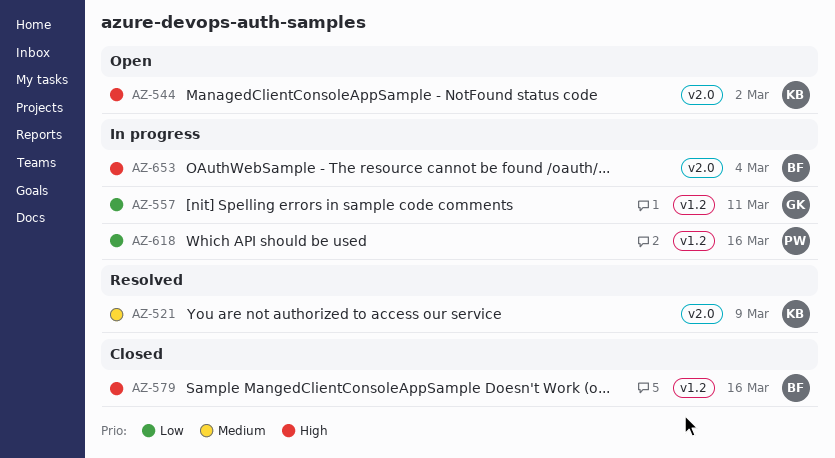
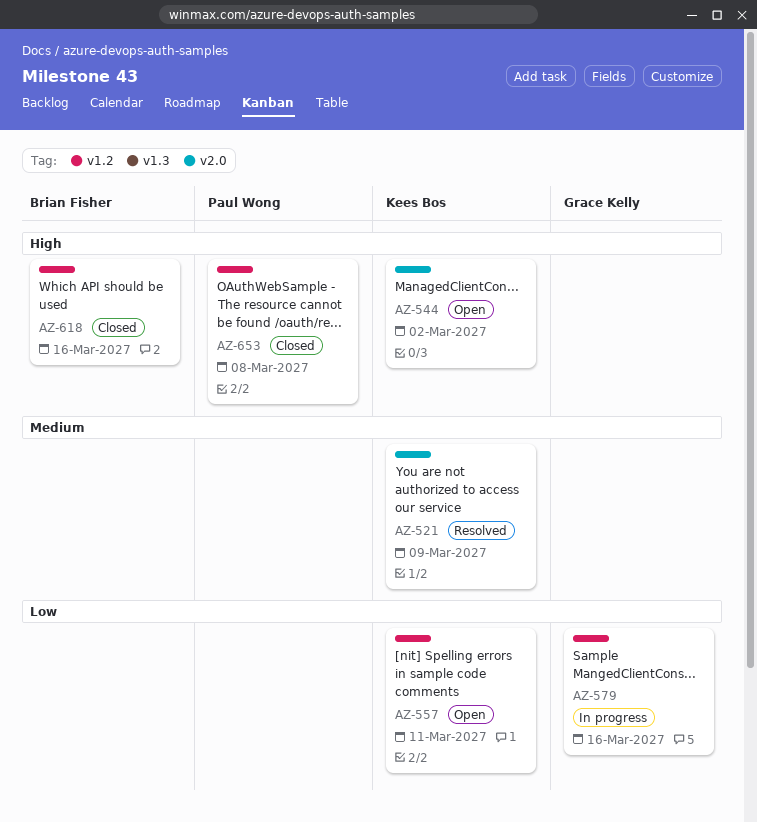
AZ-557, status: In progress -> Open
AZ-557, owner: Grace Kelly -> Kees Bos
AZ-579, status: Closed -> In progress
AZ-579, owner: Brian Fisher -> Grace Kelly
AZ-579, priority: High -> Low
AZ-618, status: In progress -> Closed
AZ-618, owner: Paul Wong -> Brian Fisher
AZ-618, priority: Low -> High
AZ-653, status: In progress -> Closed
AZ-653, owner: Brian Fisher -> Paul Wong
AZ-653, label: v2.0 -> v1.2
AZ-653, due: Mar 4 -> Mar 8

